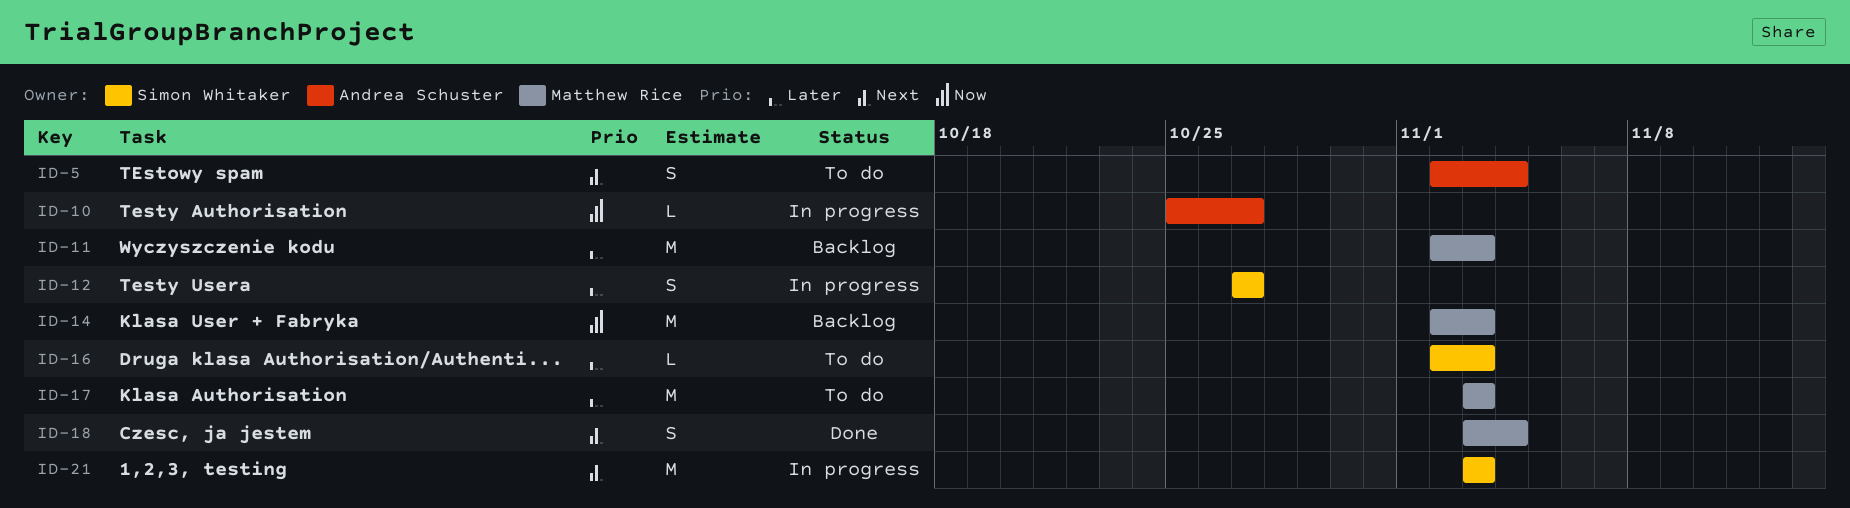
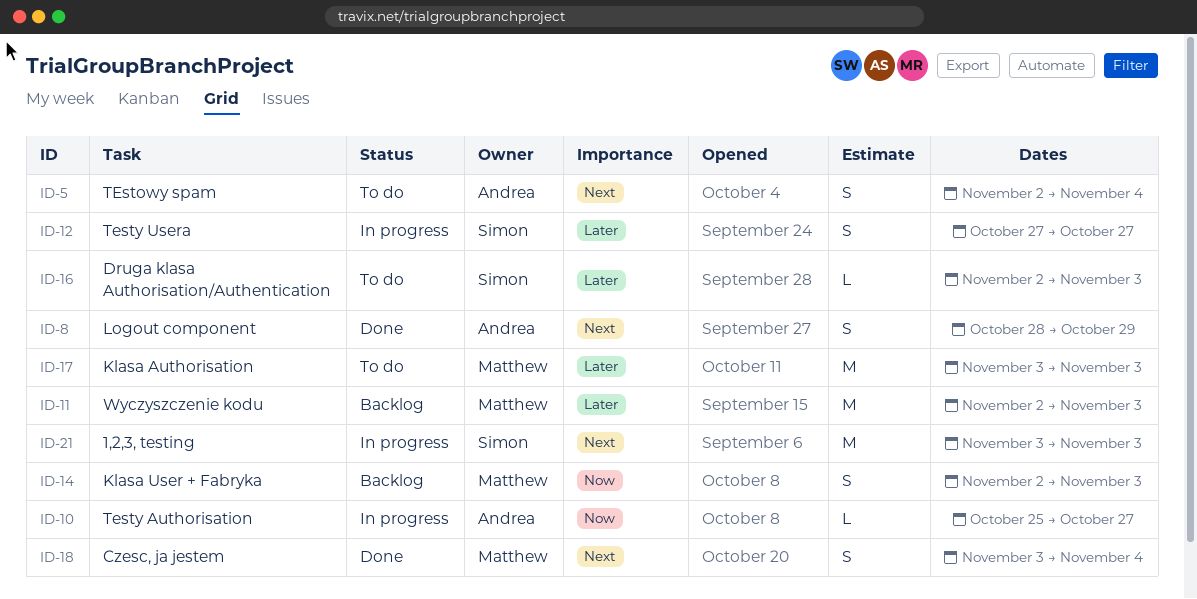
ID-8: none -> present
ID-14, estimate: M -> S

